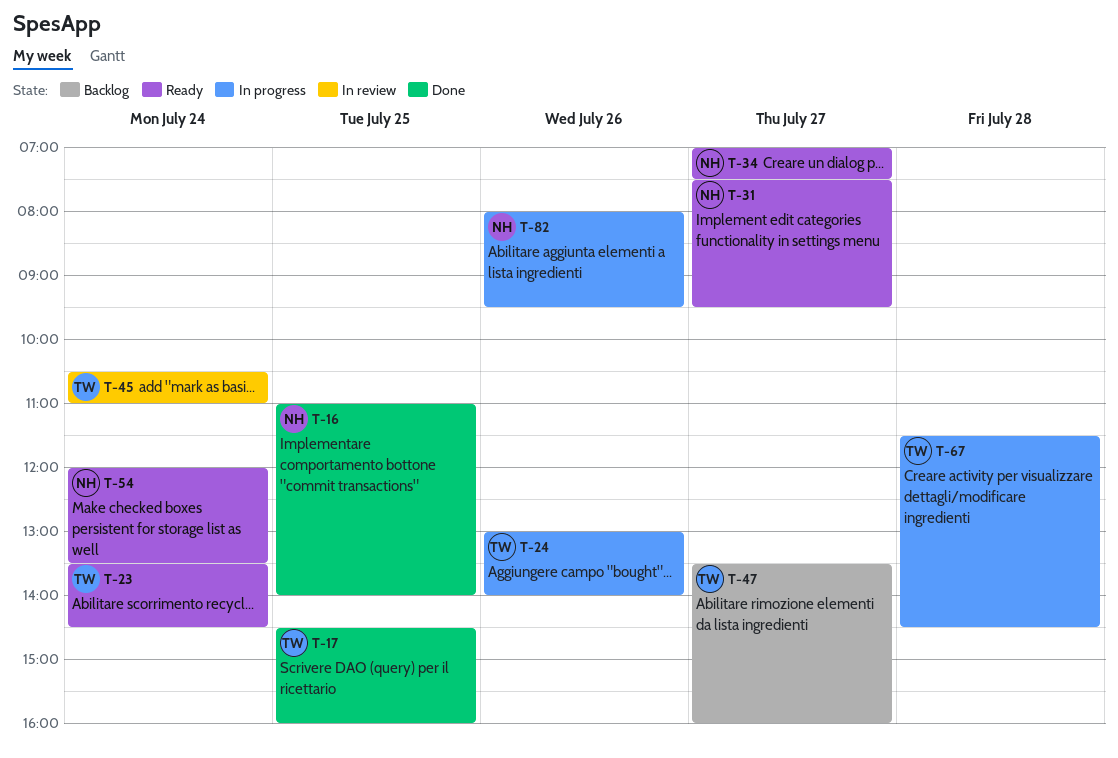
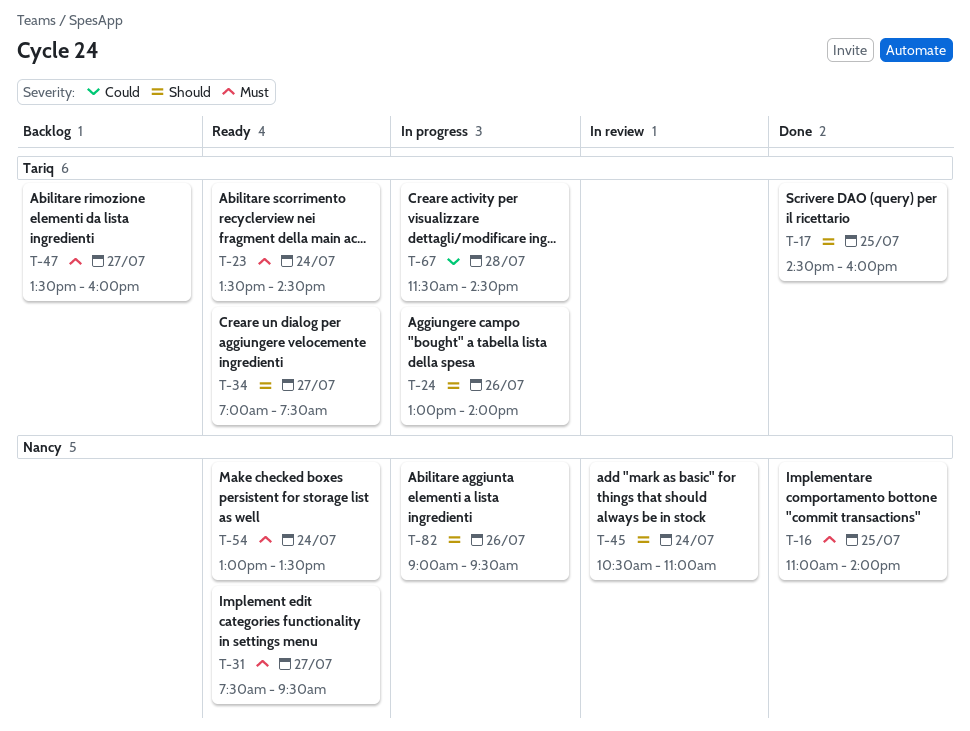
T-34, owner: Nancy -> Tariq
T-45, owner: Tariq -> Nancy
T-54, begins: 12:00 -> 13:00
T-82, begins: 08:00 -> 09:00

